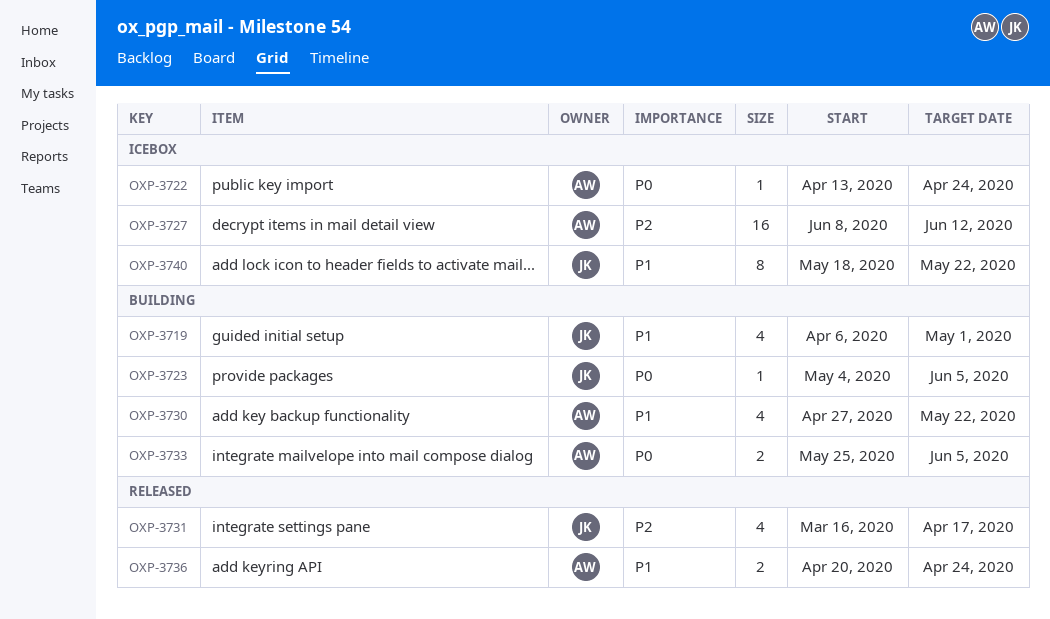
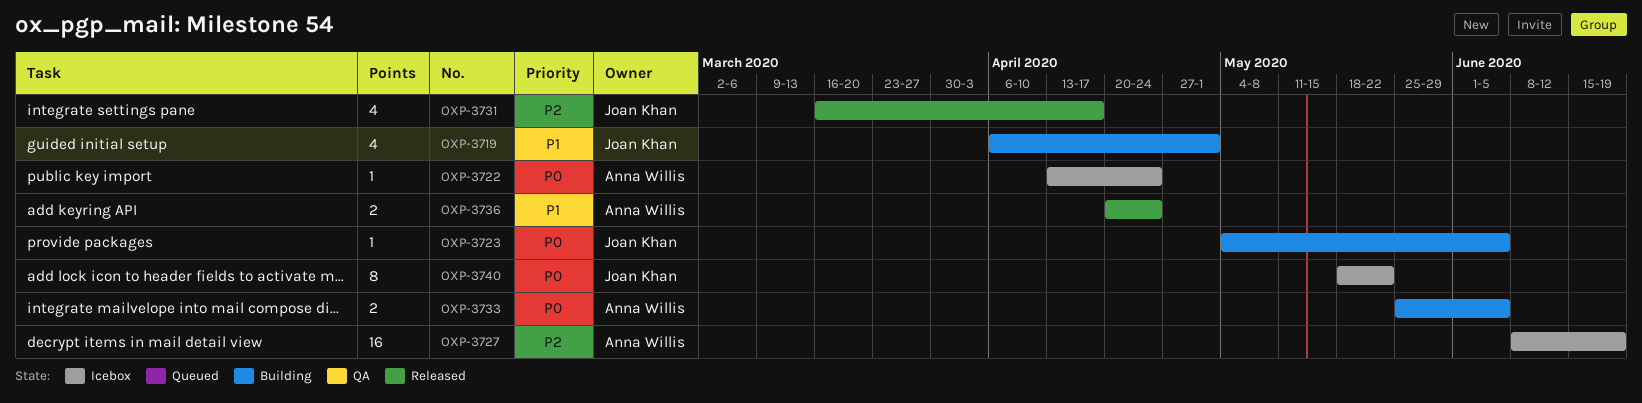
OXP-3727, due: Jun 12 -> Jun 19
OXP-3730: present -> none
OXP-3740, priority: P1 -> P0

